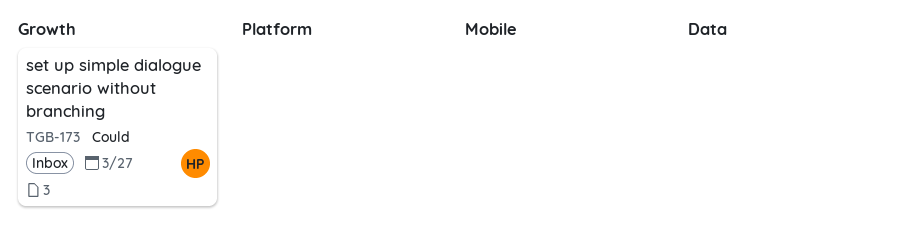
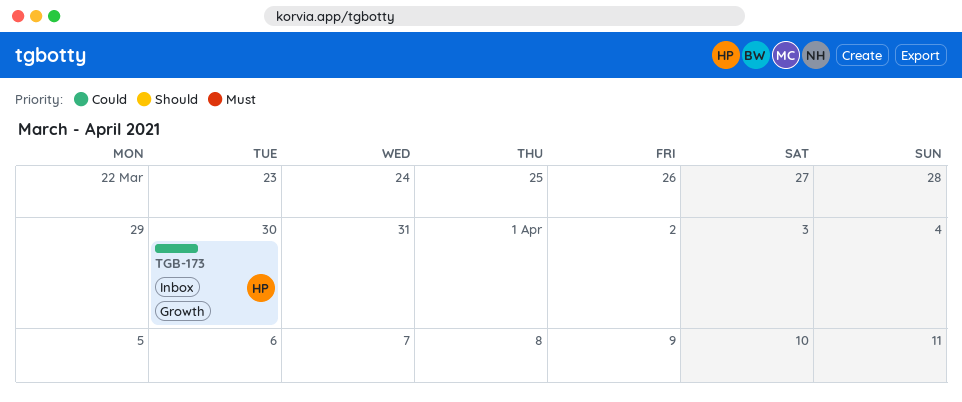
TGB-173, due: Mar 27 -> Mar 30

